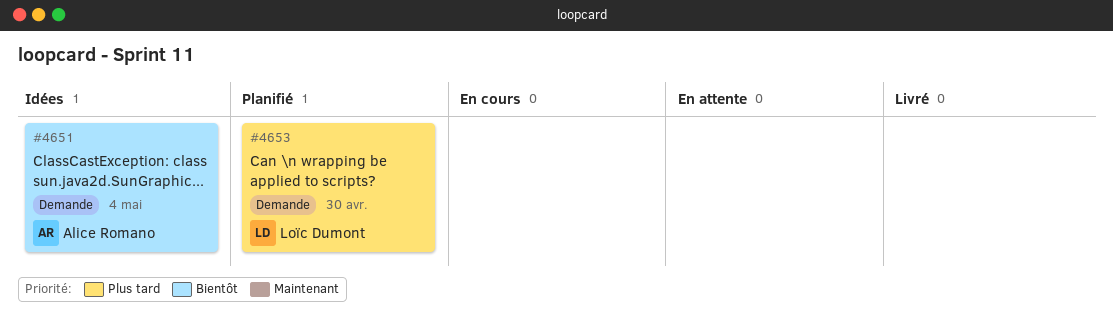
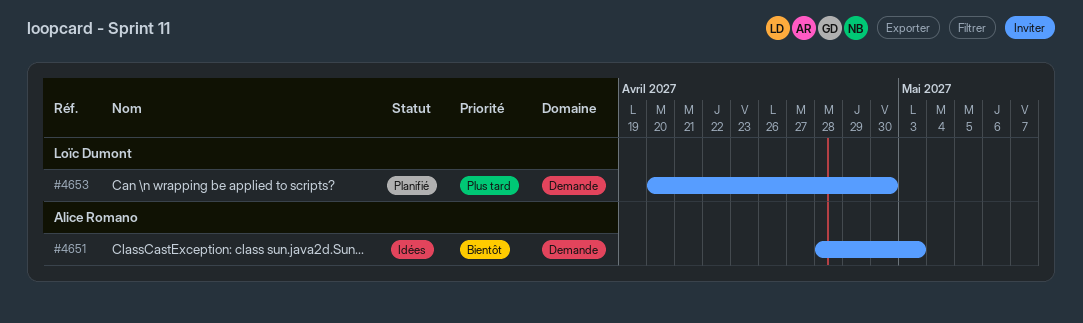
#4651, due: May 4 -> May 3

